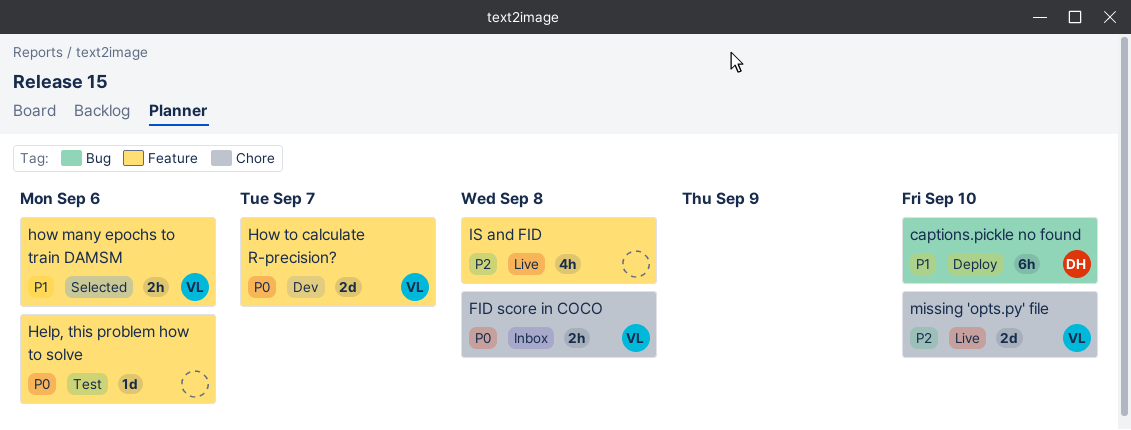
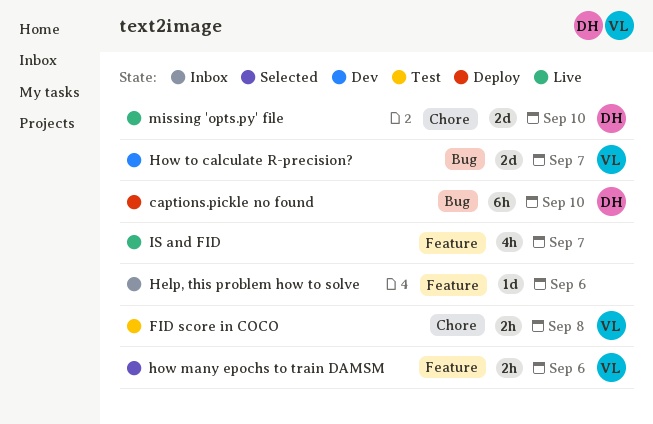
FID score in COCO, status: Inbox -> Test
Help, this problem how to solve, status: Test -> Inbox
How to calculate R-precision?, label: Feature -> Bug
IS and FID, due: Sep 8 -> Sep 7
missing 'opts.py' file, owner: VL -> DH

